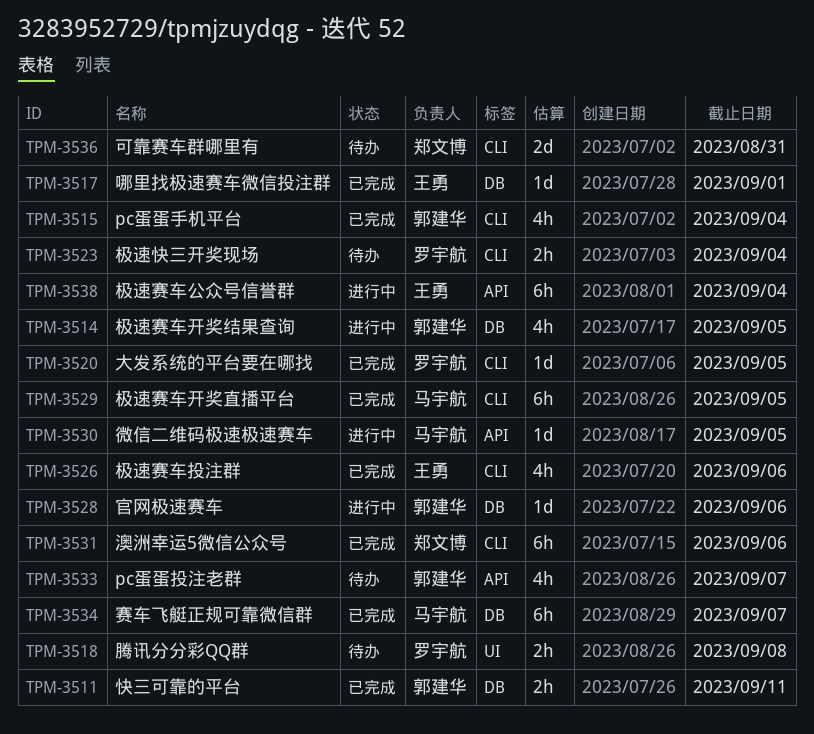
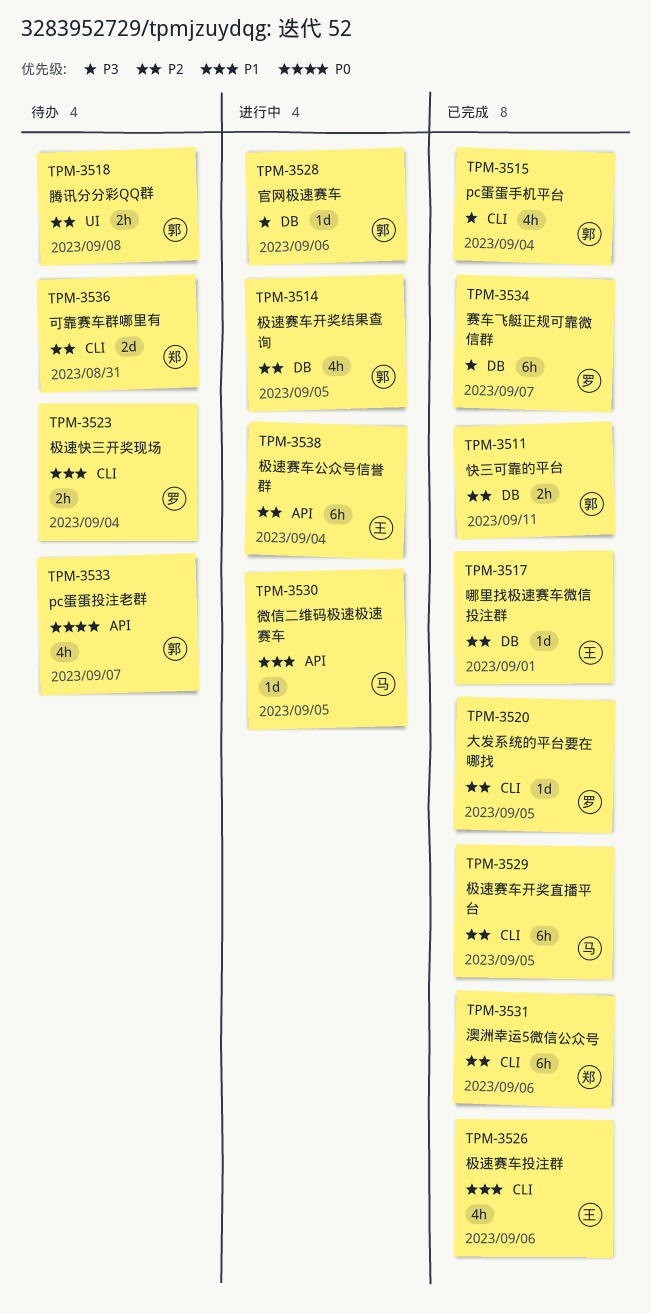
TPM-3518, owner: 罗宇航 -> 郭建华
TPM-3534, owner: 马宇航 -> 罗宇航

